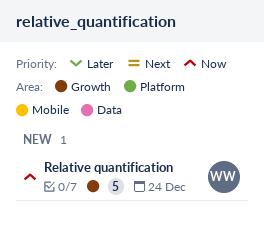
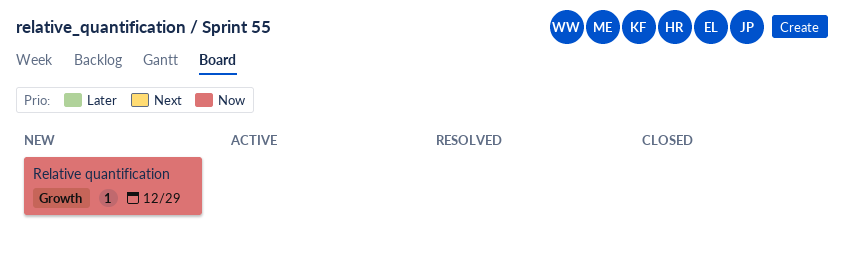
Relative quantification, estimate: 5 -> 1
Relative quantification, due: Dec 24 -> Dec 29

